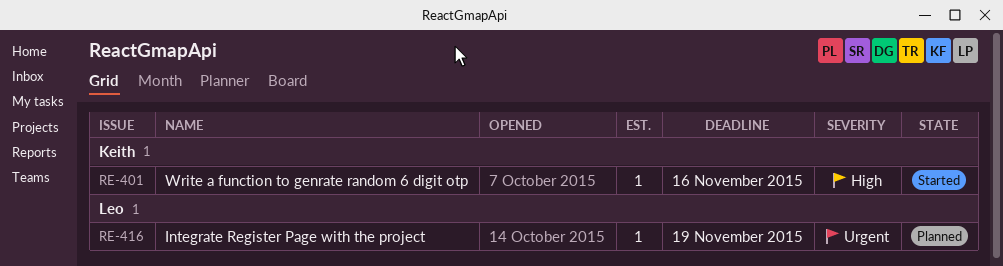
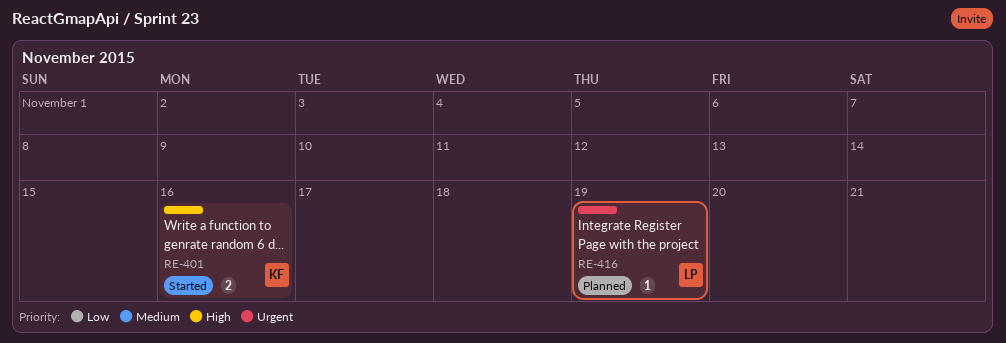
RE-401, estimate: 1 -> 2

